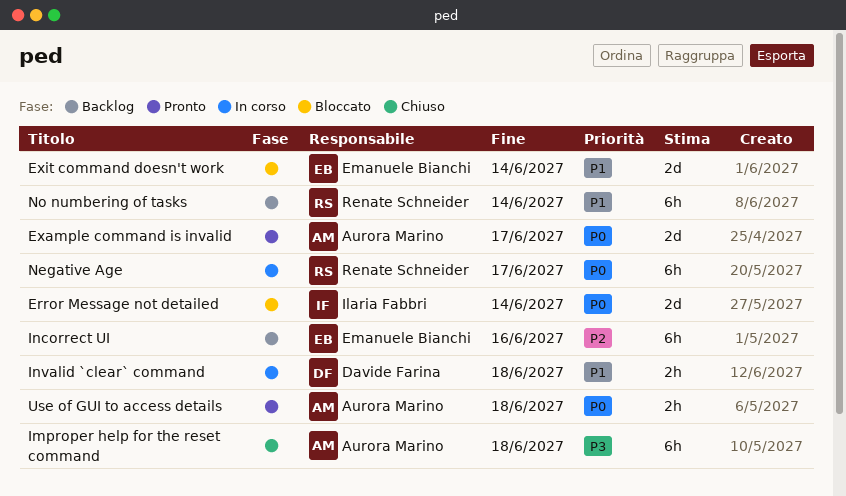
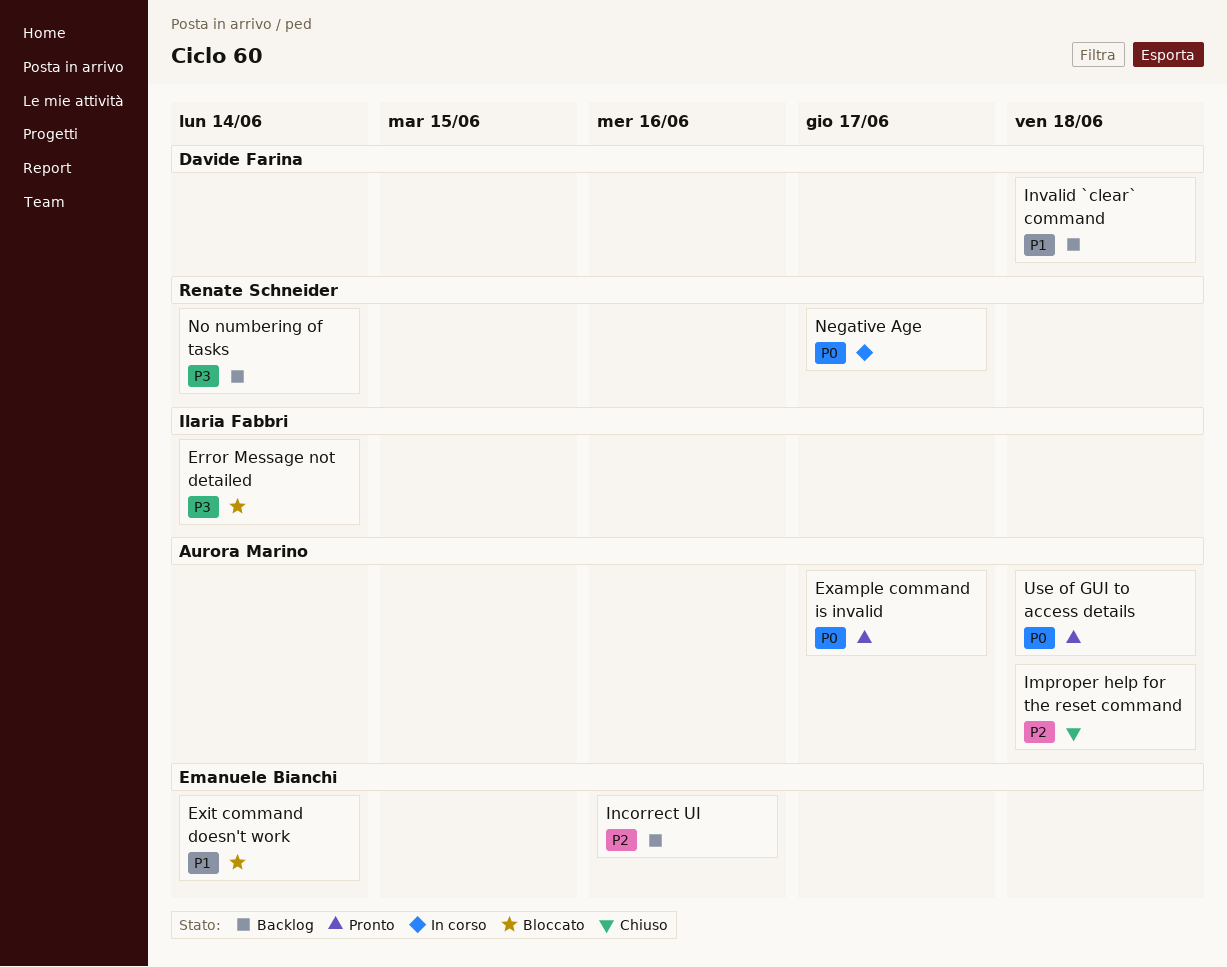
Error Message not detailed, priority: P0 -> P3
Improper help for the reset command, priority: P3 -> P2
Invalid `clear` command, status: In corso -> Backlog
No numbering of tasks, priority: P1 -> P3

